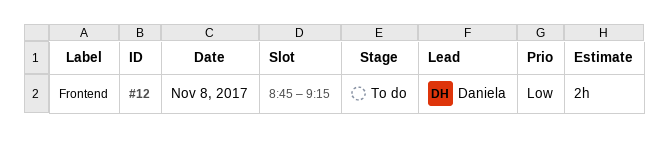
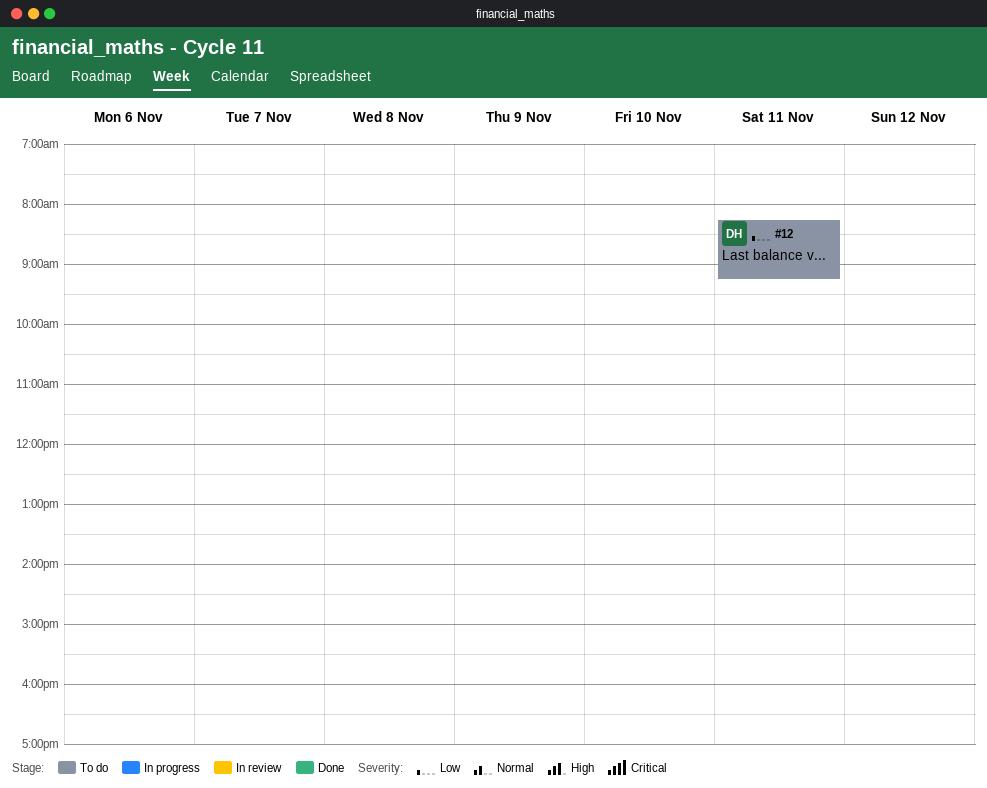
#12, day: Nov 8 -> Nov 11
#12, begins: 08:45 -> 08:15

